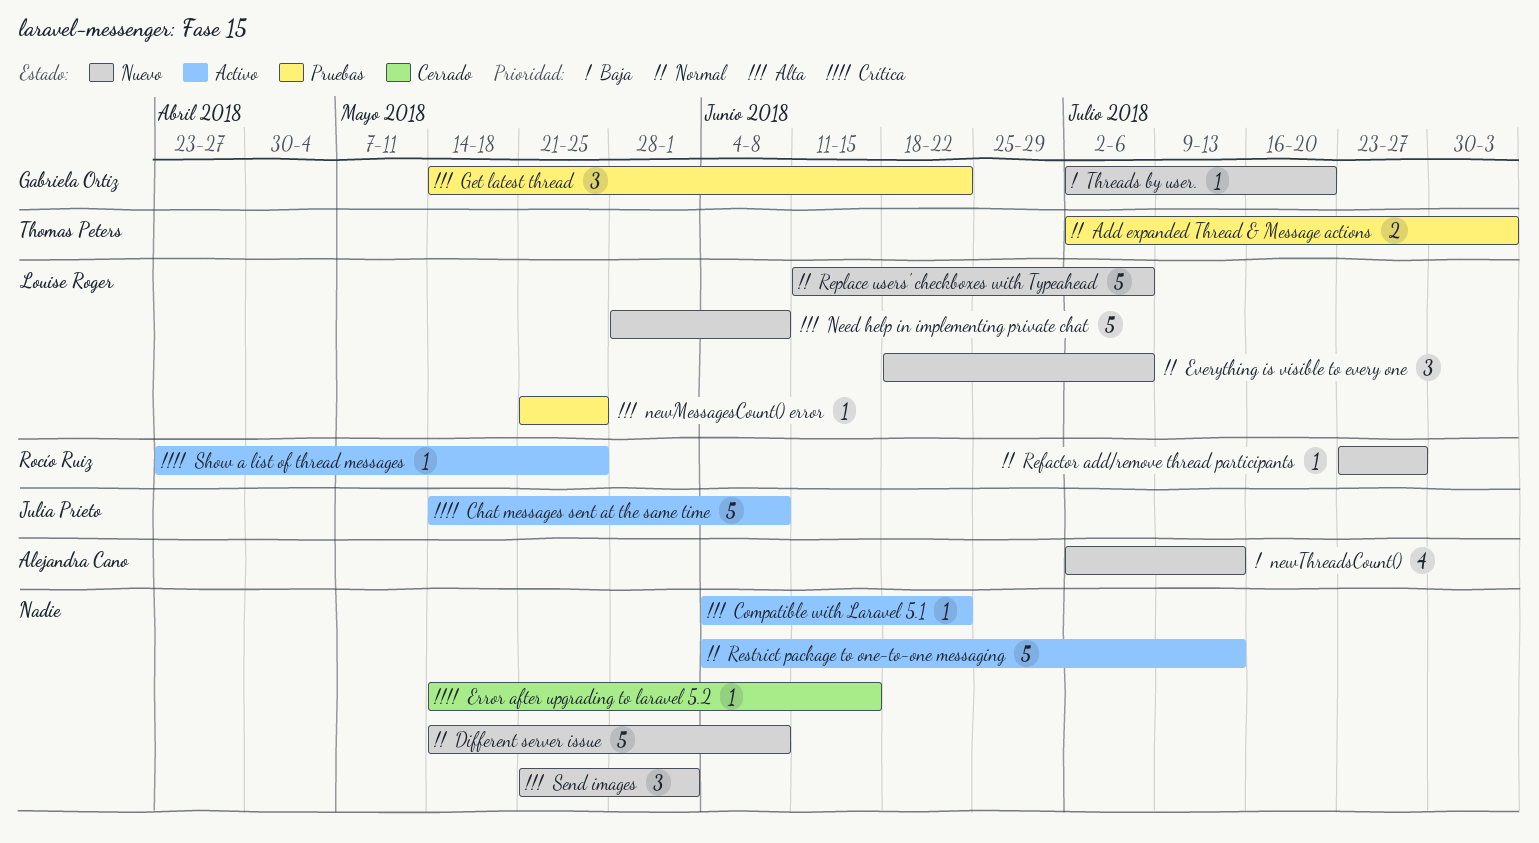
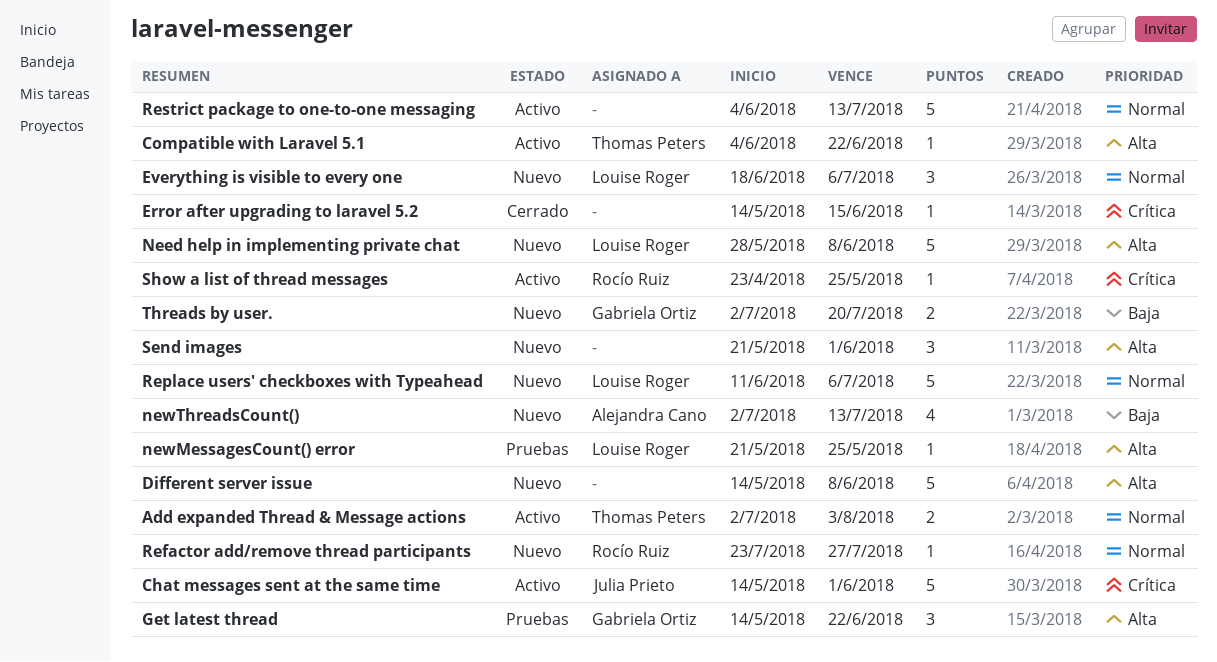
Add expanded Thread & Message actions, status: Pruebas -> Activo
Chat messages sent at the same time, due: Jun 8 -> Jun 1
Compatible with Laravel 5.1, owner: none -> Thomas Peters
Different server issue, priority: Normal -> Alta
Threads by user., estimate: 1 -> 2

